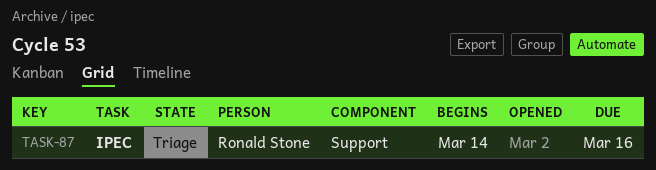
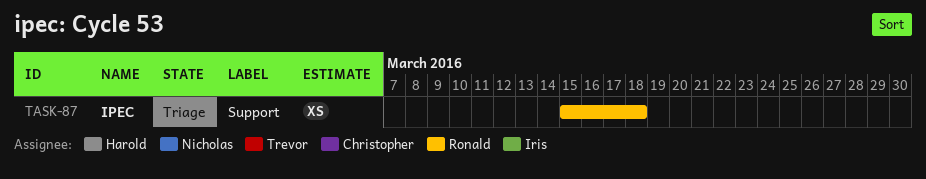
TASK-87, start: Mar 14 -> Mar 15
TASK-87, due: Mar 16 -> Mar 18

